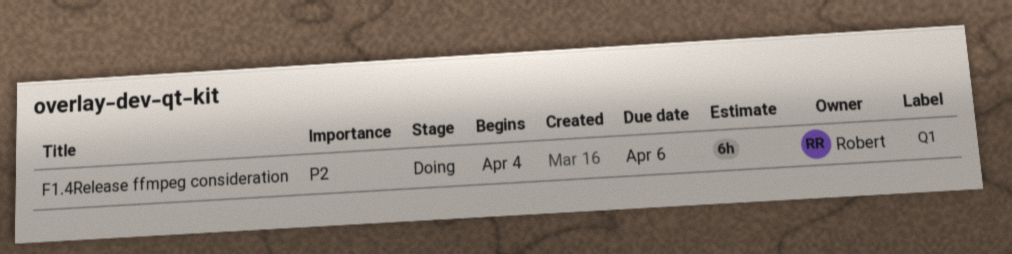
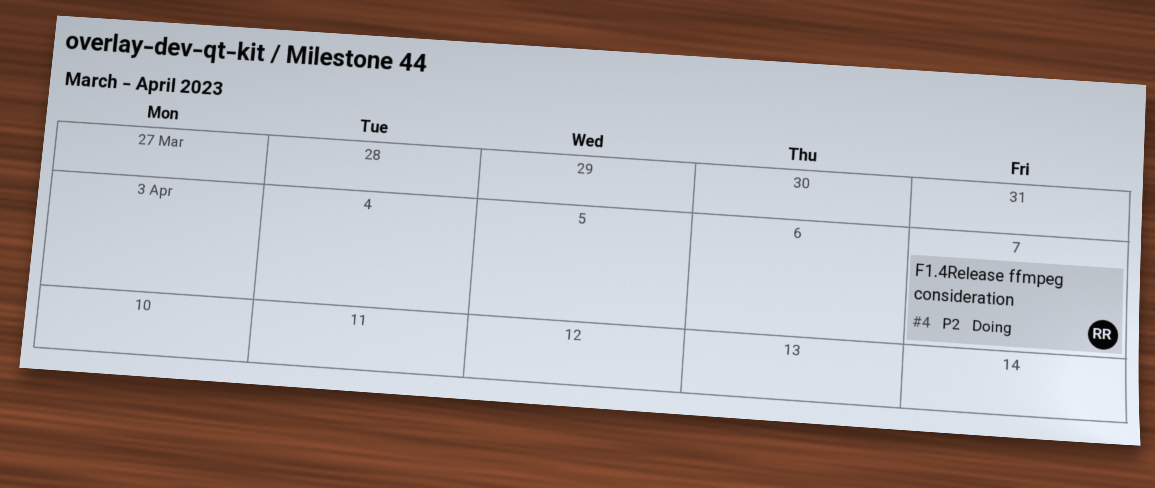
F1.4Release ffmpeg consideration, due: Apr 6 -> Apr 7

